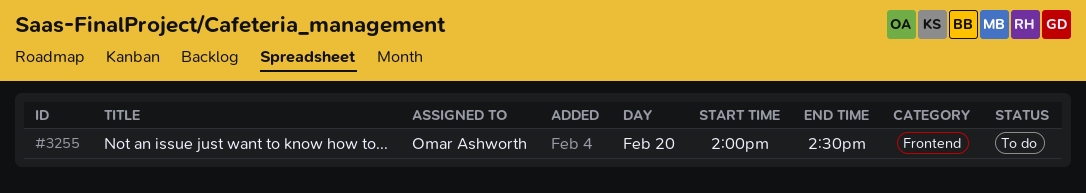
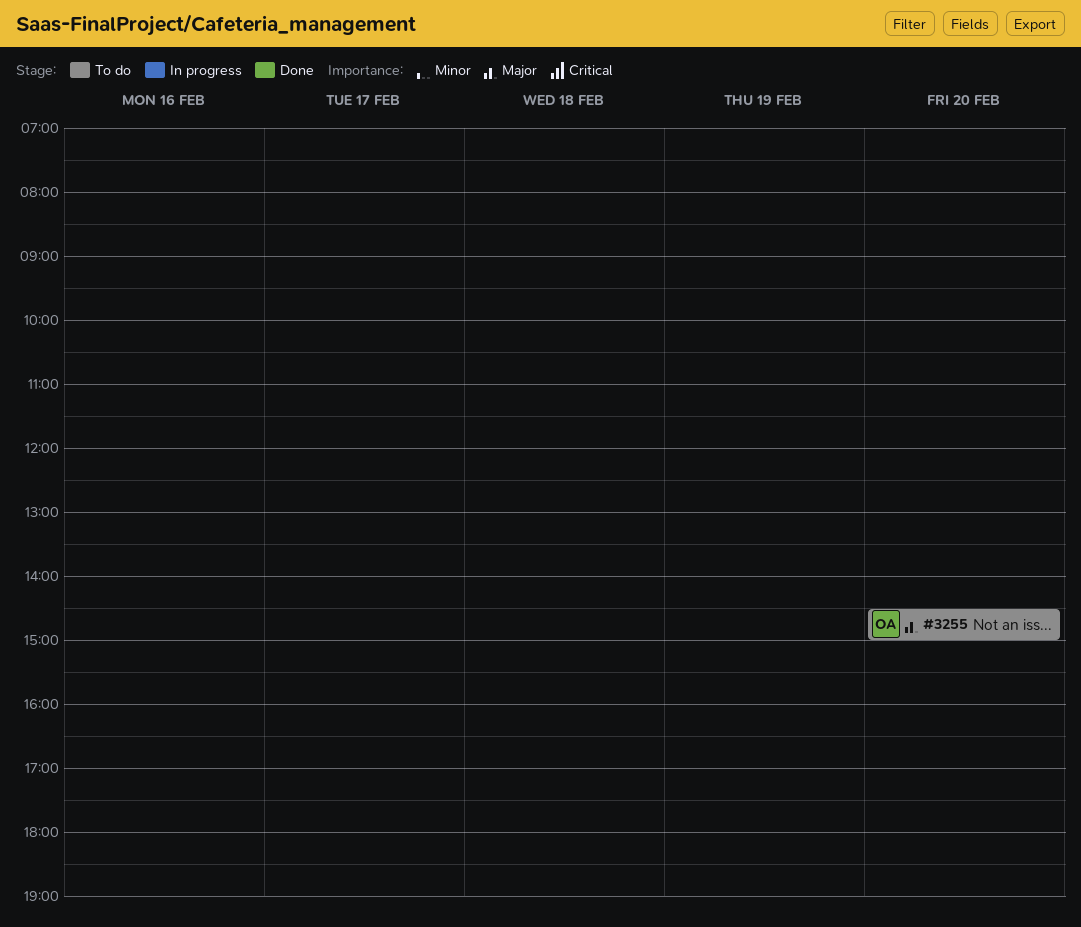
#3255, begins: 14:00 -> 14:30
#3255, ends: 14:30 -> 15:00

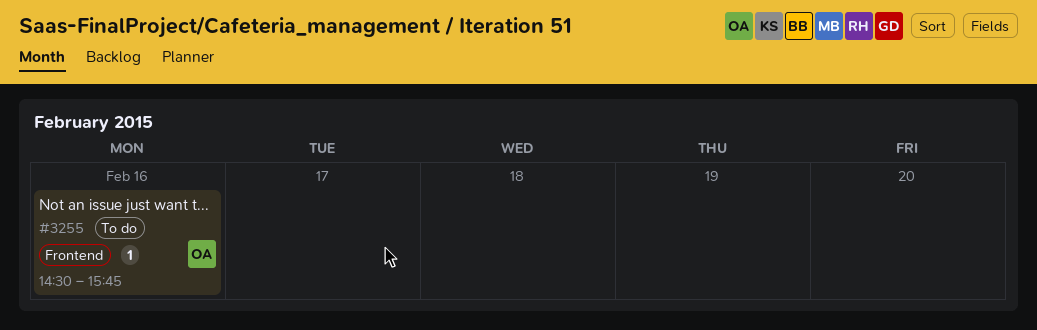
#3255, day: Feb 20 -> Feb 16
#3255, ends: 15:00 -> 15:45

